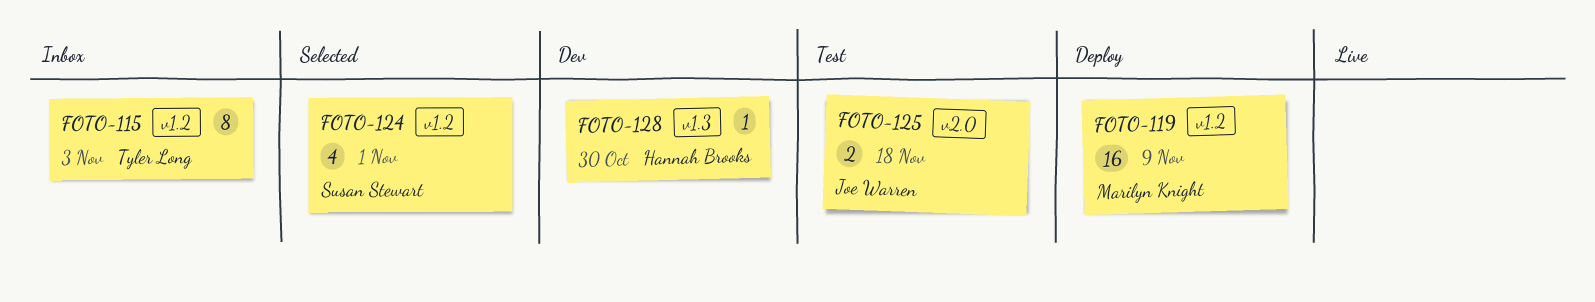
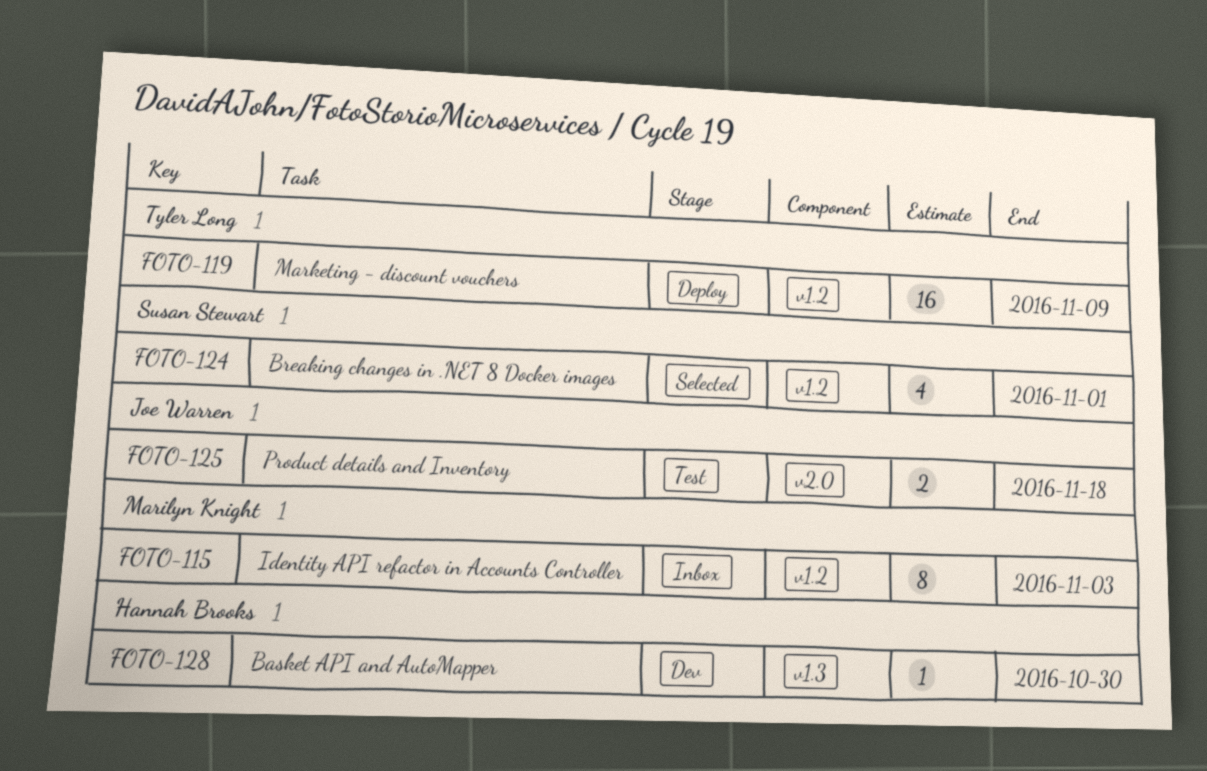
FOTO-115, owner: Tyler Long -> Marilyn Knight
FOTO-119, owner: Marilyn Knight -> Tyler Long

